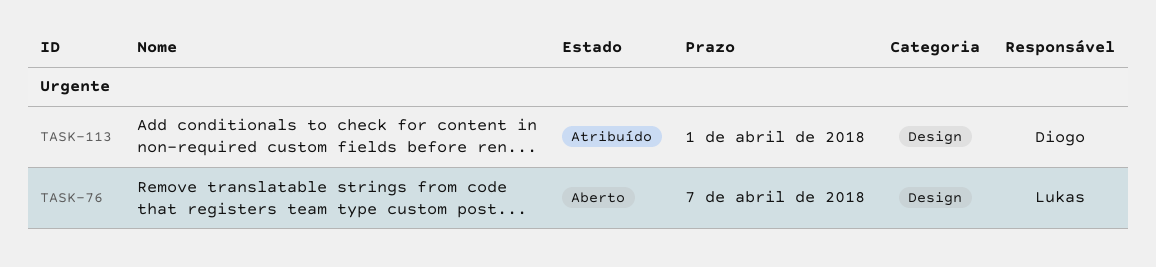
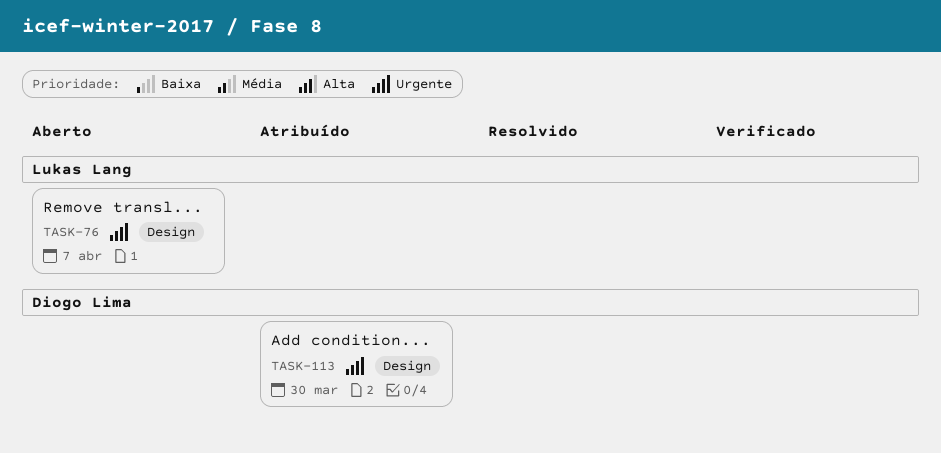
TASK-113, due: Apr 1 -> Mar 30

